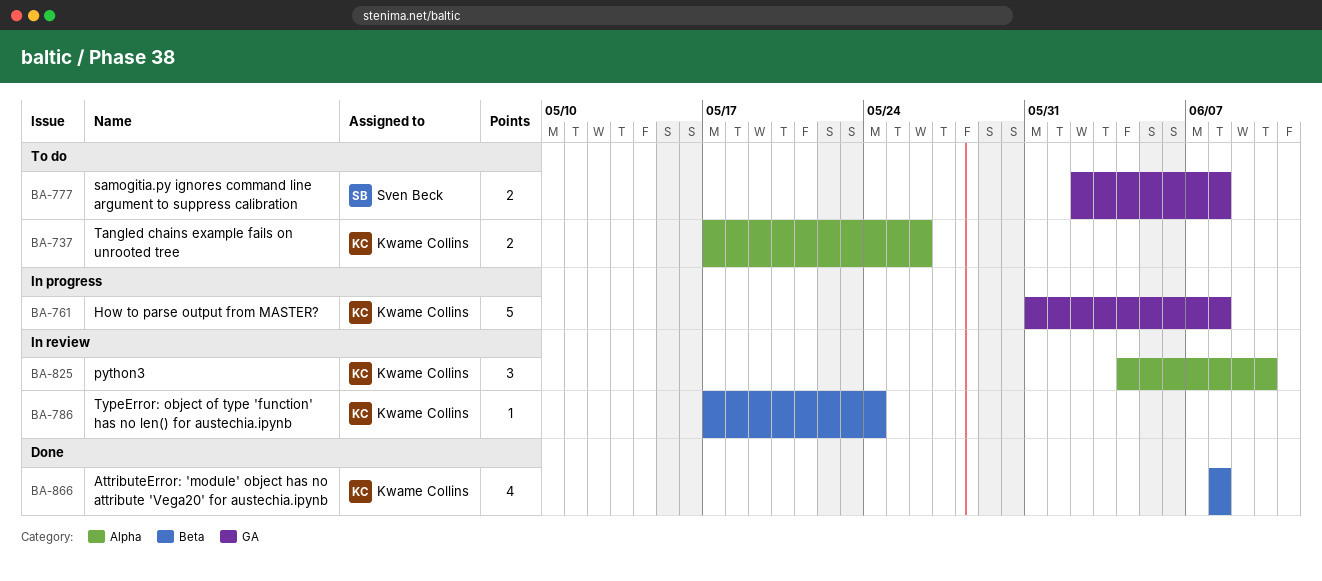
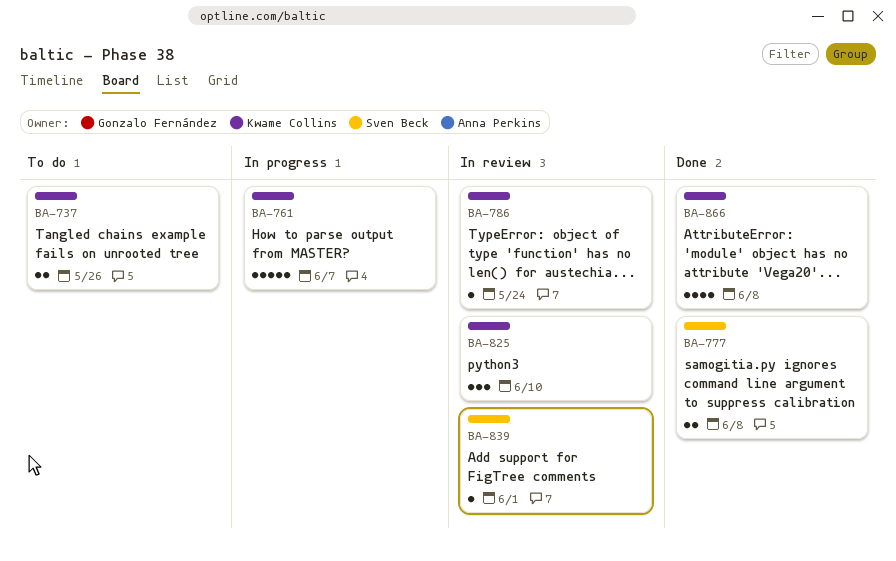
BA-761, due: Jun 8 -> Jun 7
BA-777, status: To do -> Done
BA-839: none -> present

